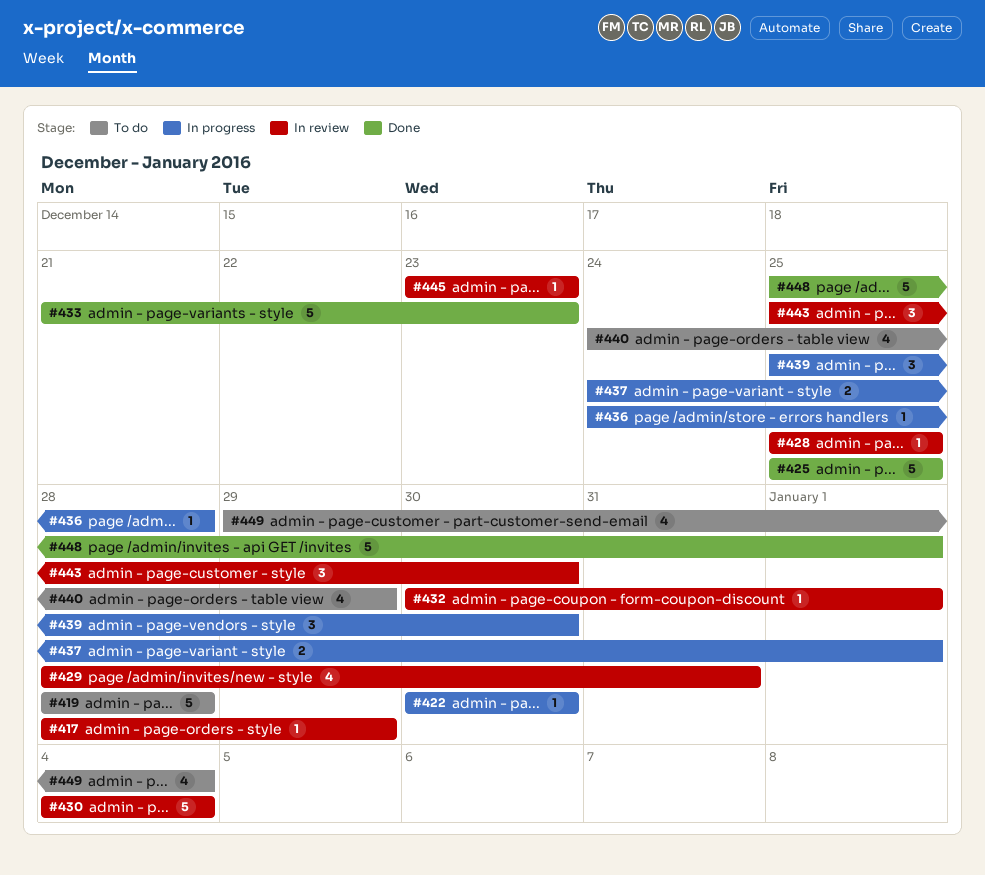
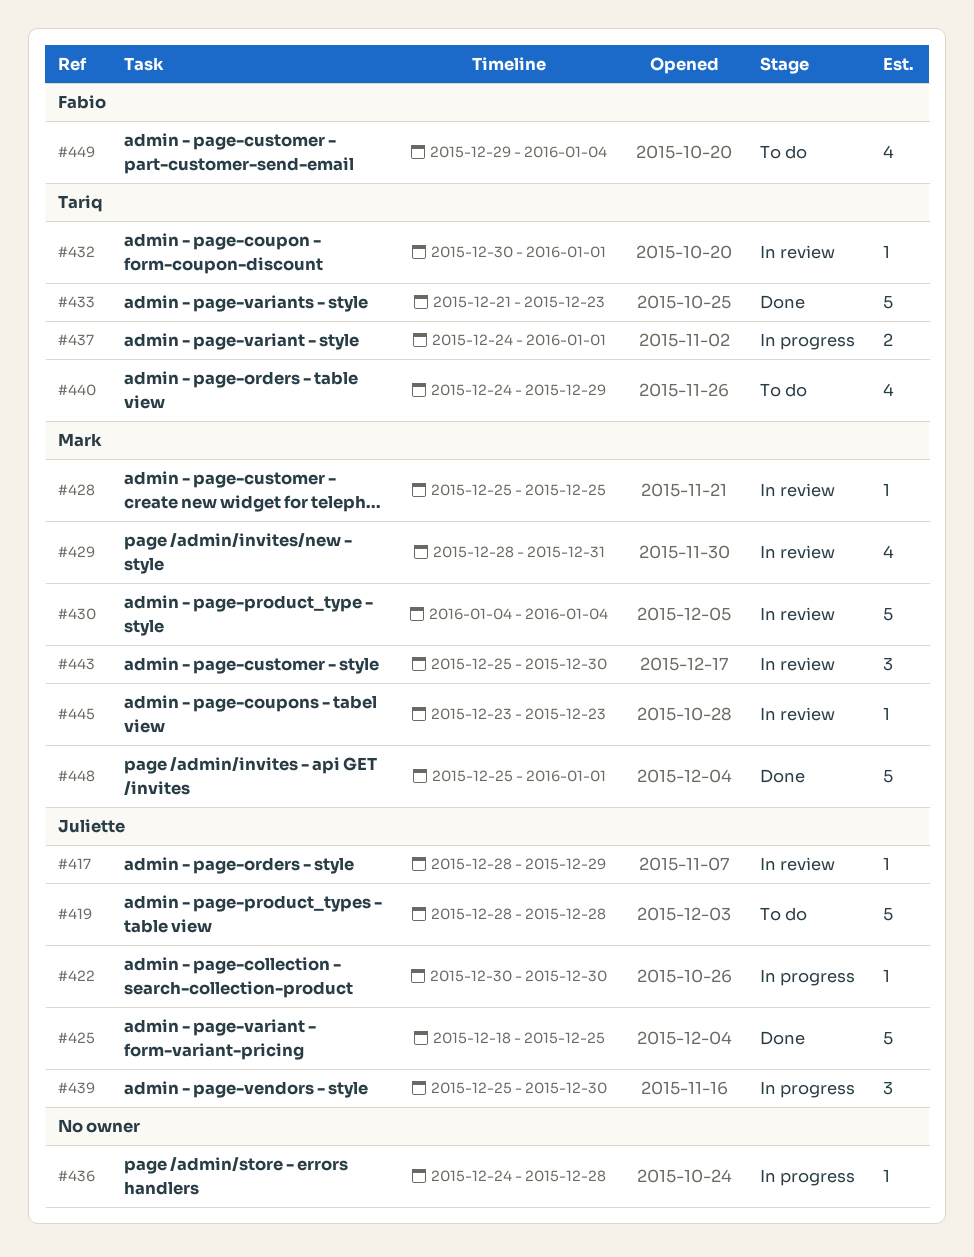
#425, start: Dec 25 -> Dec 18

